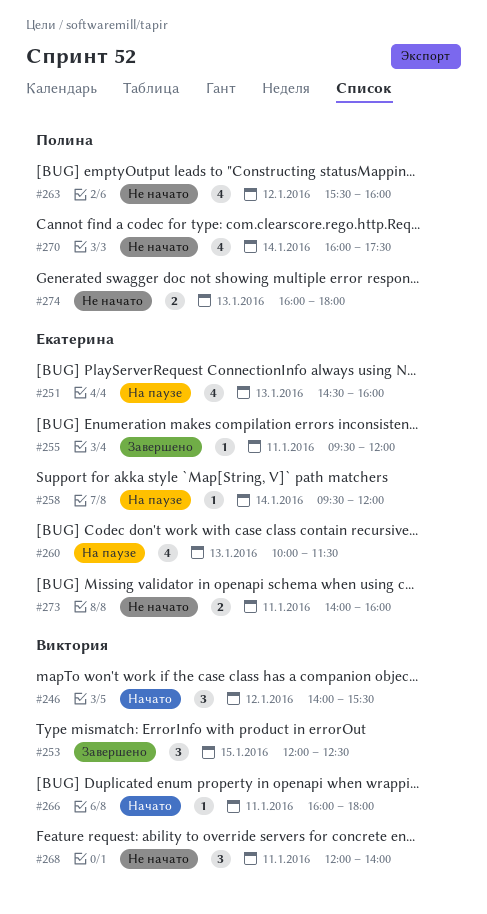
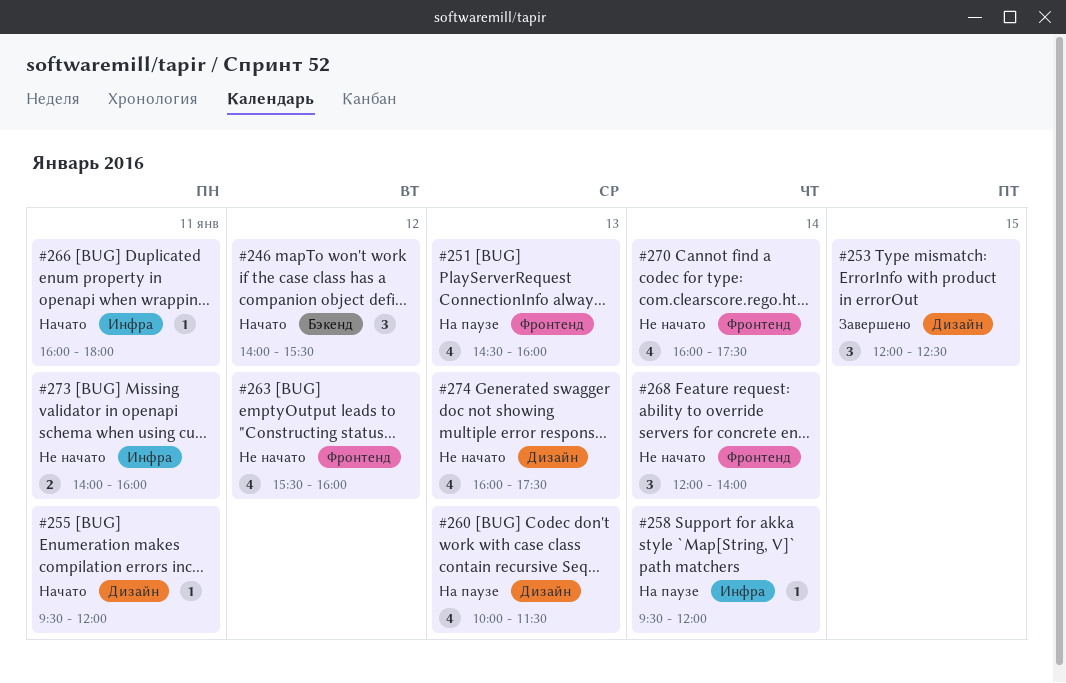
#255, status: Завершено -> Начато
#268, day: Jan 11 -> Jan 14
#274, estimate: 2 -> 4
#274, ends: 18:00 -> 17:30

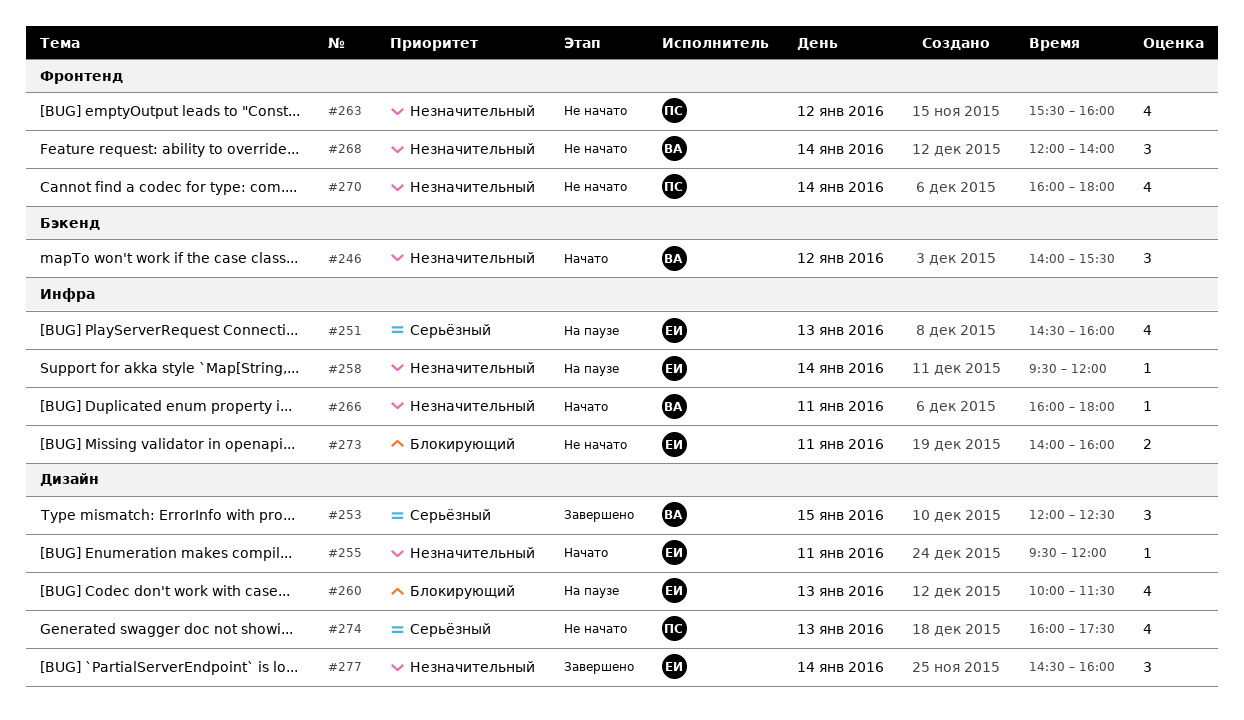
#251, label: Фронтенд -> Инфра
#270, ends: 17:30 -> 18:00
#277: none -> present

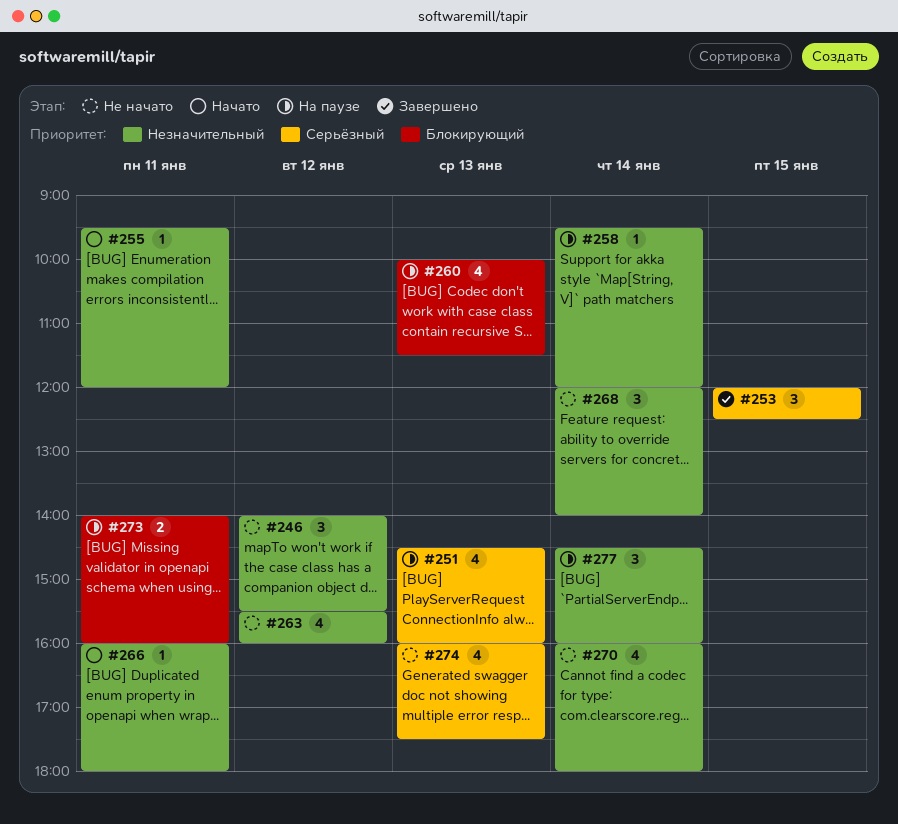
#246, status: Начато -> Не начато
#273, status: Не начато -> На паузе
#277, status: Завершено -> На паузе

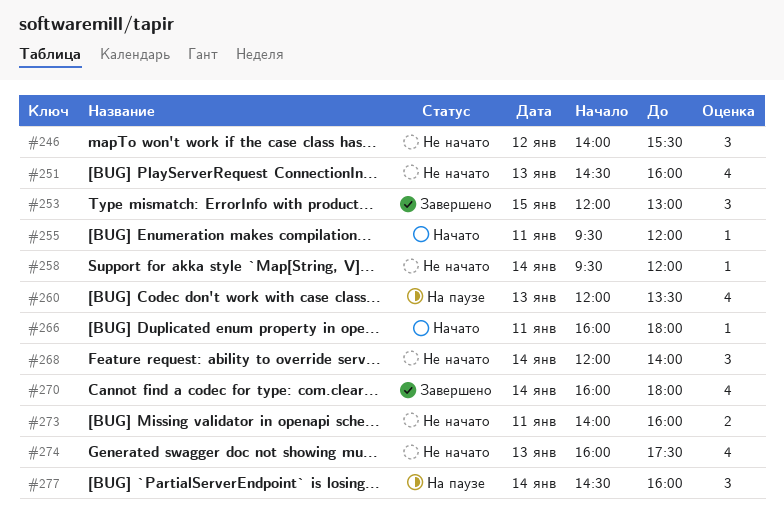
#251, status: На паузе -> Не начато
#253, ends: 12:30 -> 13:00
#258, status: На паузе -> Не начато
#260, begins: 10:00 -> 12:00
#260, ends: 11:30 -> 13:30
#263: present -> none
#270, status: Не начато -> Завершено
#273, status: На паузе -> Не начато

